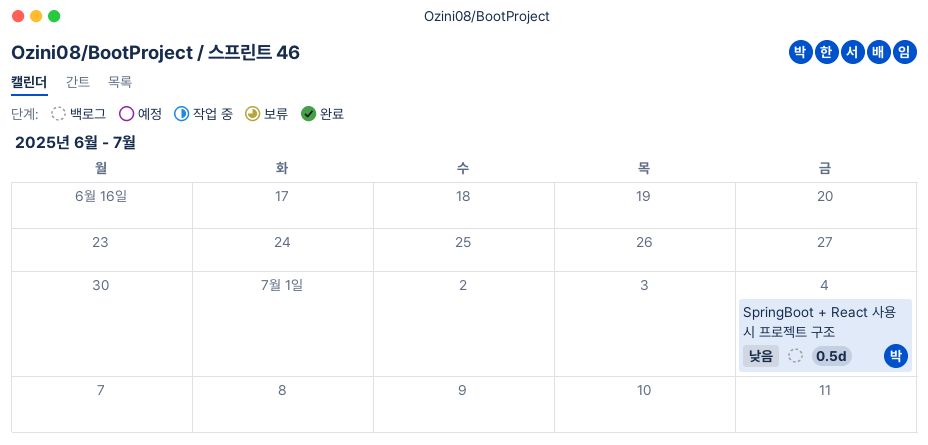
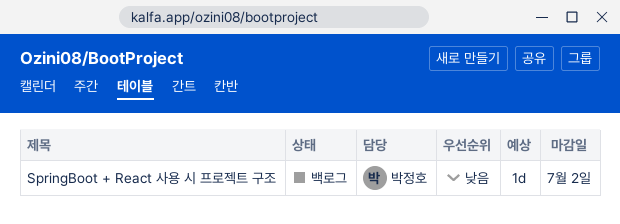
SpringBoot + React 사용 시 프로젝트 구조, estimate: 0.5d -> 1d
SpringBoot + React 사용 시 프로젝트 구조, due: Jul 4 -> Jul 2

